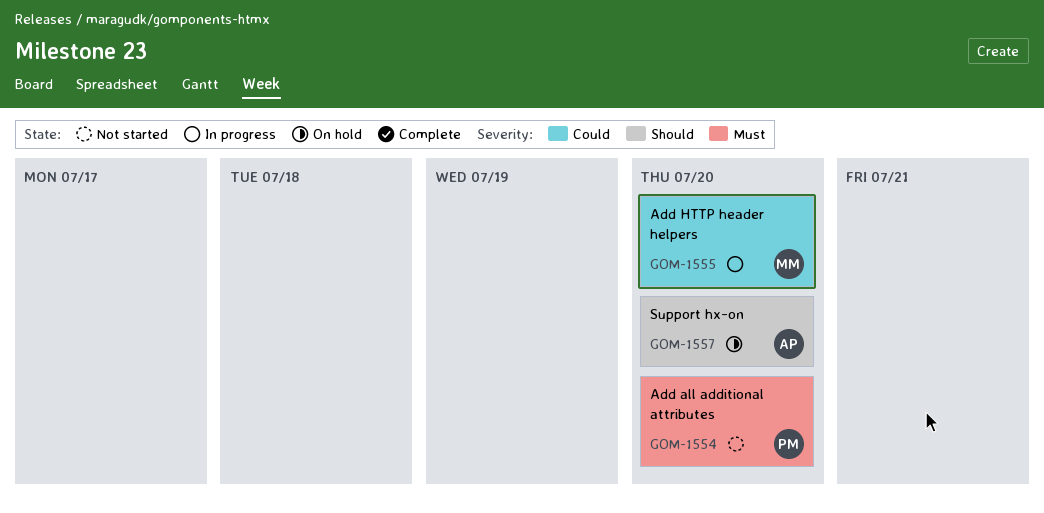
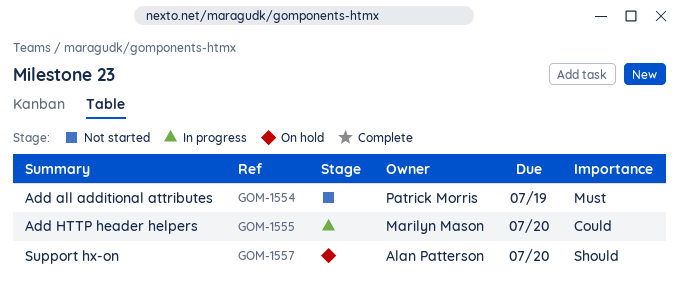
GOM-1554, due: Jul 20 -> Jul 19

